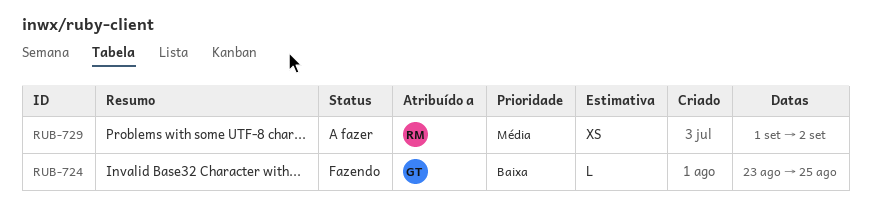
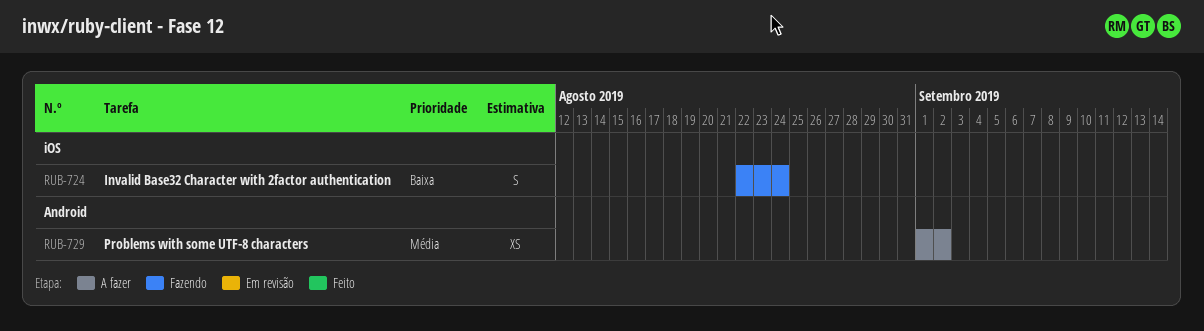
RUB-724, estimate: L -> S
RUB-724, start: Aug 23 -> Aug 22
RUB-724, due: Aug 25 -> Aug 24

